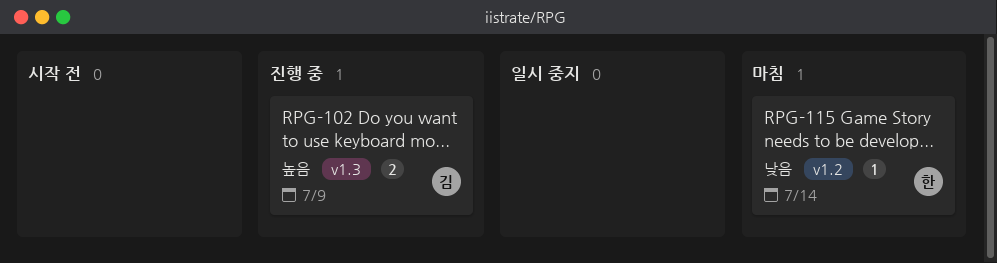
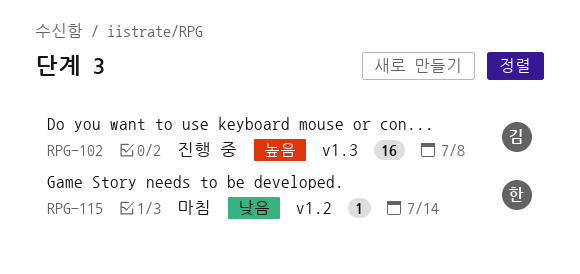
RPG-102, estimate: 2 -> 16
RPG-102, due: Jul 9 -> Jul 8

